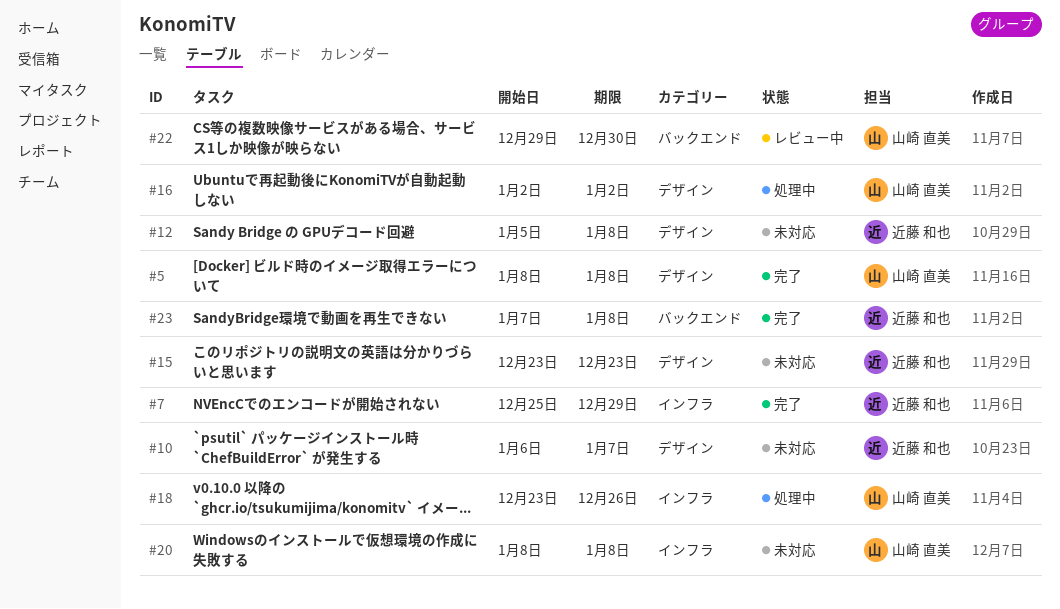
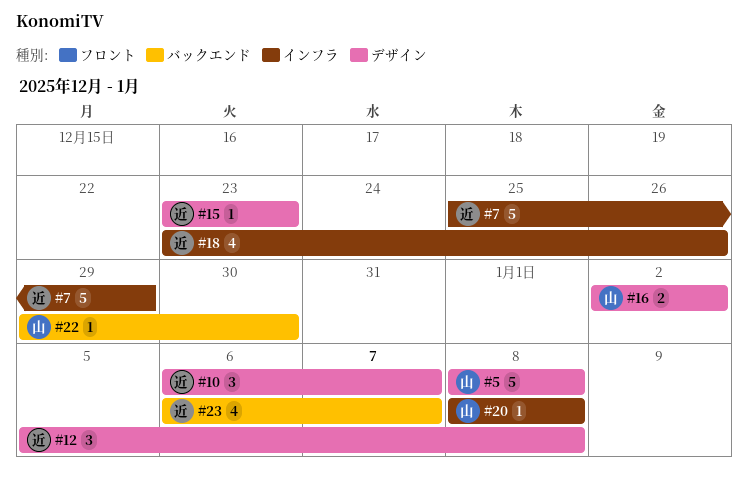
#18, owner: 山崎 直美 -> 近藤 和也
#23, start: Jan 7 -> Jan 6
#23, due: Jan 8 -> Jan 7

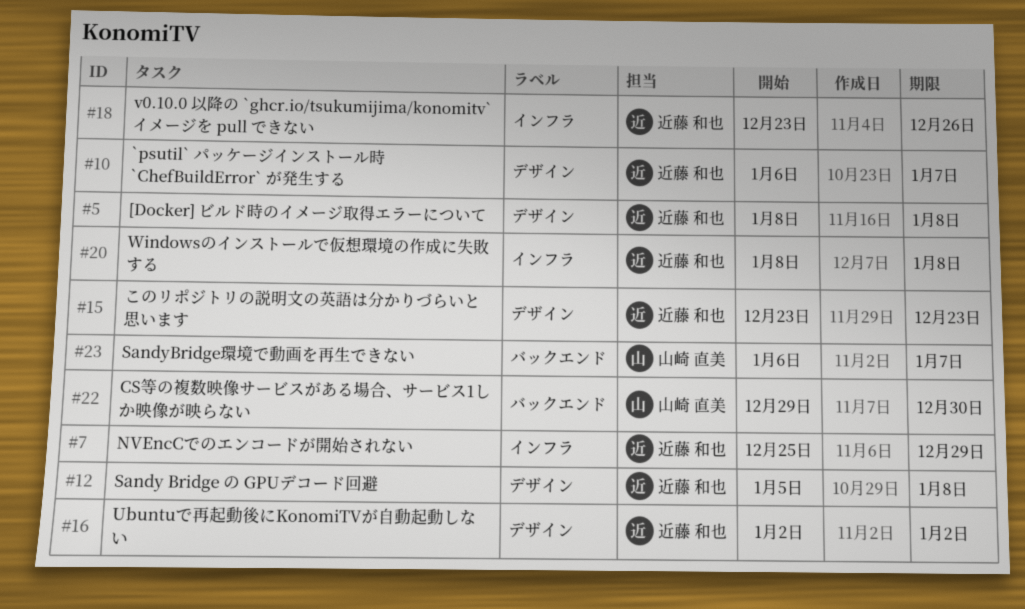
#5, owner: 山崎 直美 -> 近藤 和也
#16, owner: 山崎 直美 -> 近藤 和也
#20, owner: 山崎 直美 -> 近藤 和也
#23, owner: 近藤 和也 -> 山崎 直美

